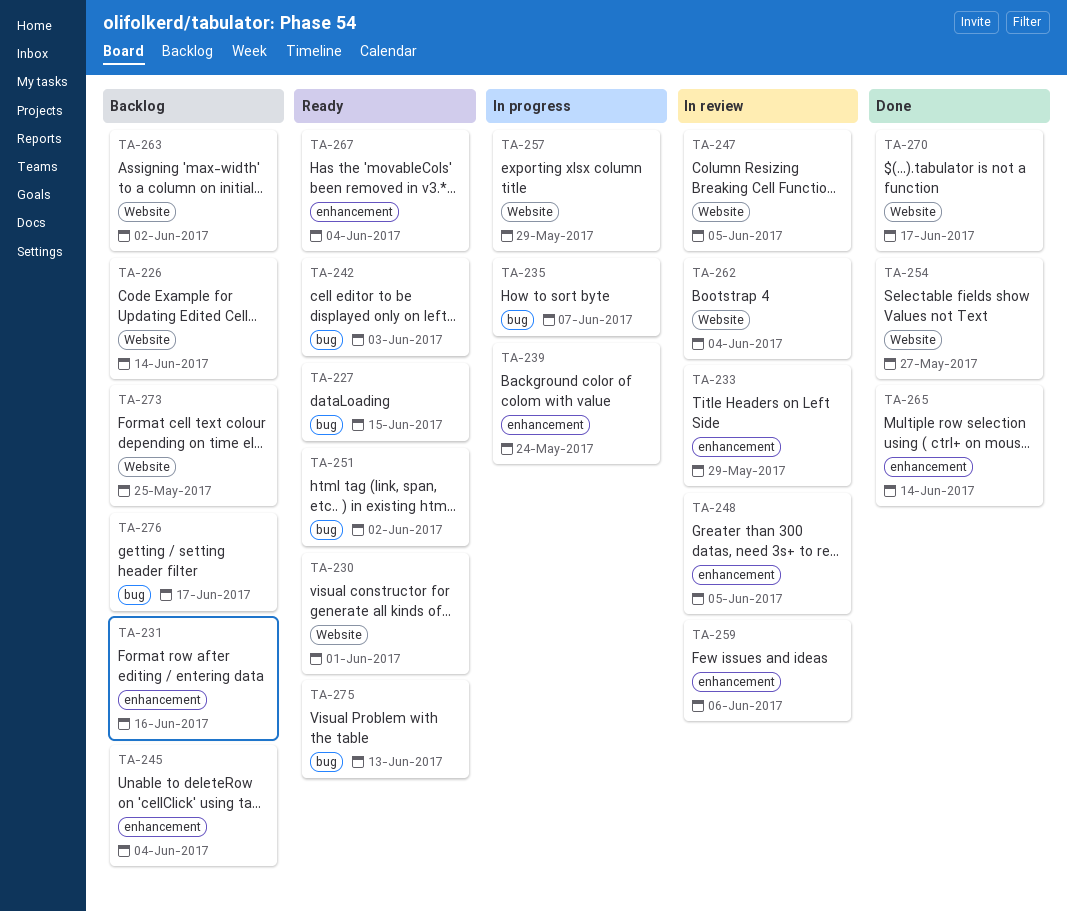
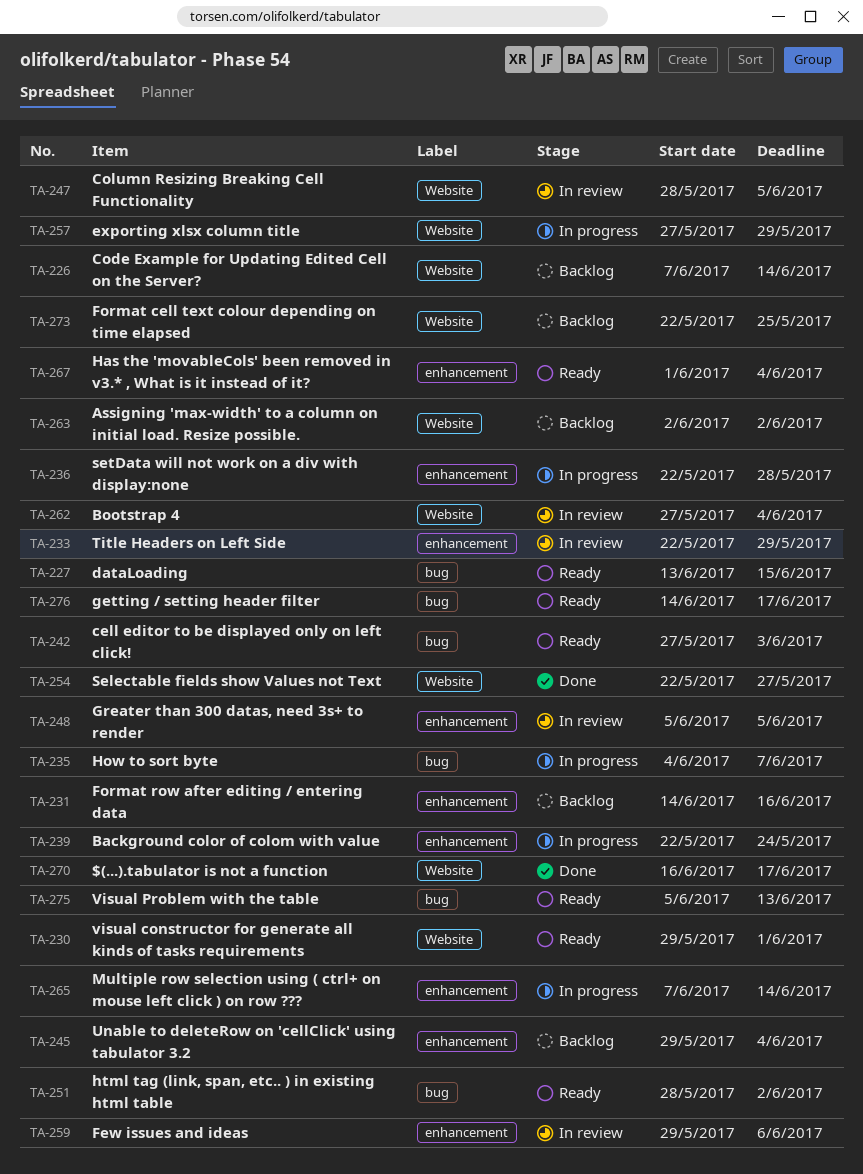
TA-236: none -> present
TA-265, status: Done -> In progress
TA-276, status: Backlog -> Ready

